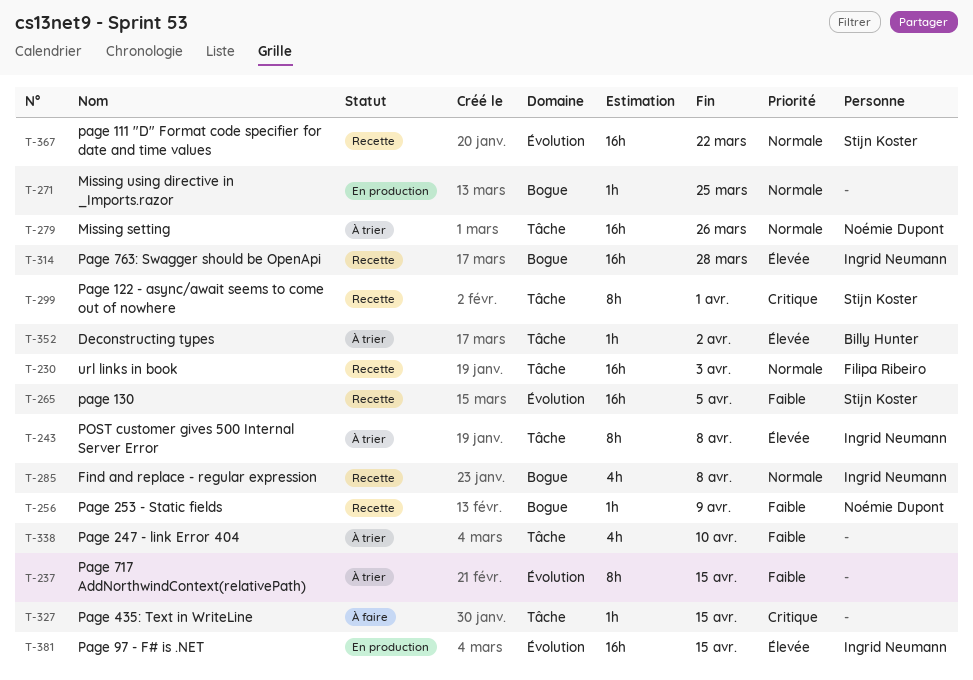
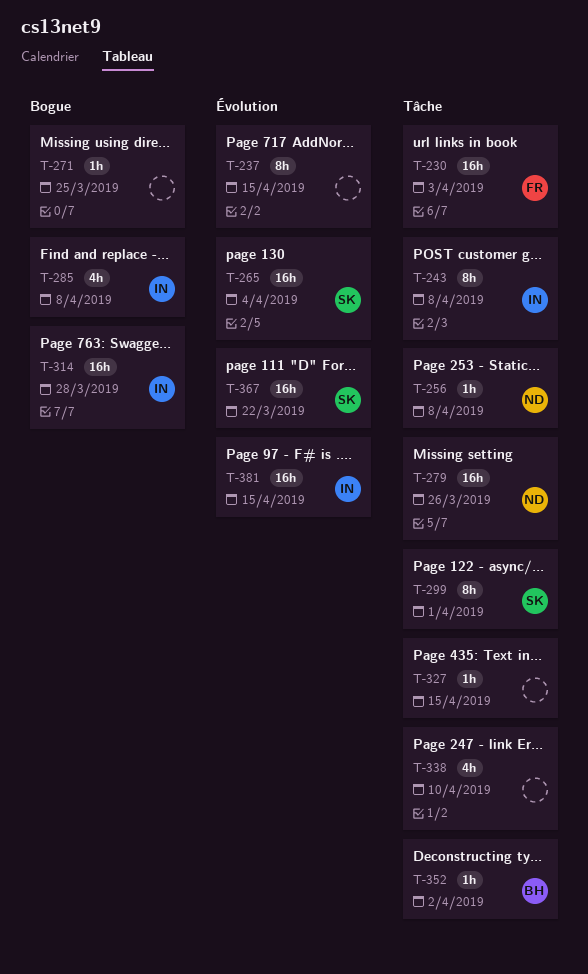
T-256, label: Bogue -> Tâche
T-256, due: Apr 9 -> Apr 8
T-265, due: Apr 5 -> Apr 4

